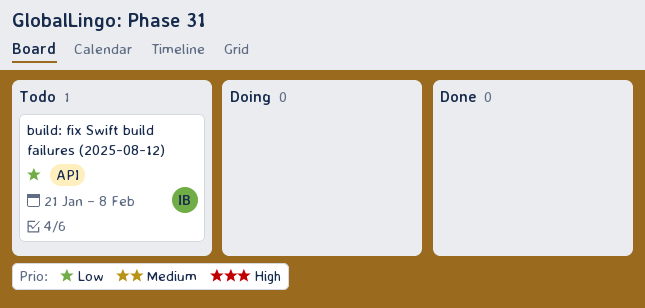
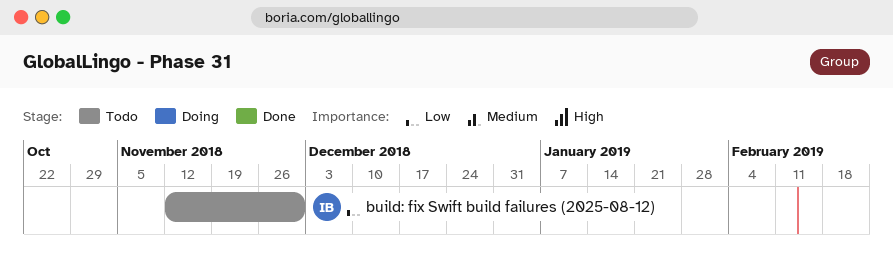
build: fix Swift build failures (2025-08-12), start: Jan 21 -> Nov 12
build: fix Swift build failures (2025-08-12), due: Feb 8 -> Nov 30

